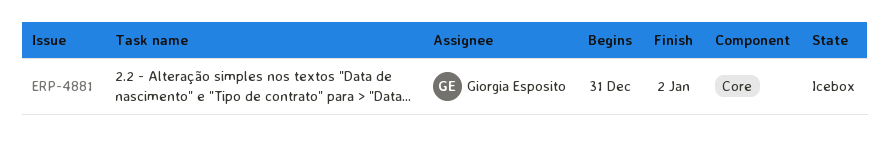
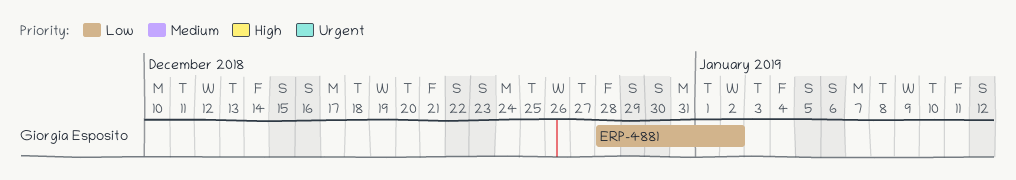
ERP-4881, start: Dec 31 -> Dec 28

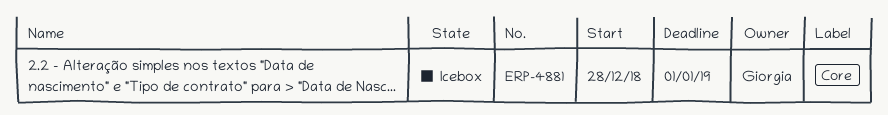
ERP-4881, due: Jan 2 -> Jan 1

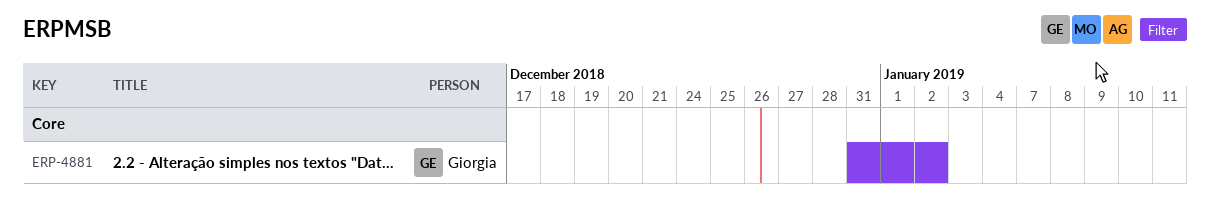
ERP-4881, start: Dec 28 -> Dec 31
ERP-4881, due: Jan 1 -> Jan 2

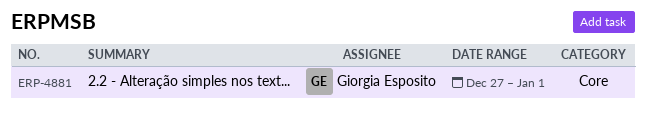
ERP-4881, start: Dec 31 -> Dec 27
ERP-4881, due: Jan 2 -> Jan 1

